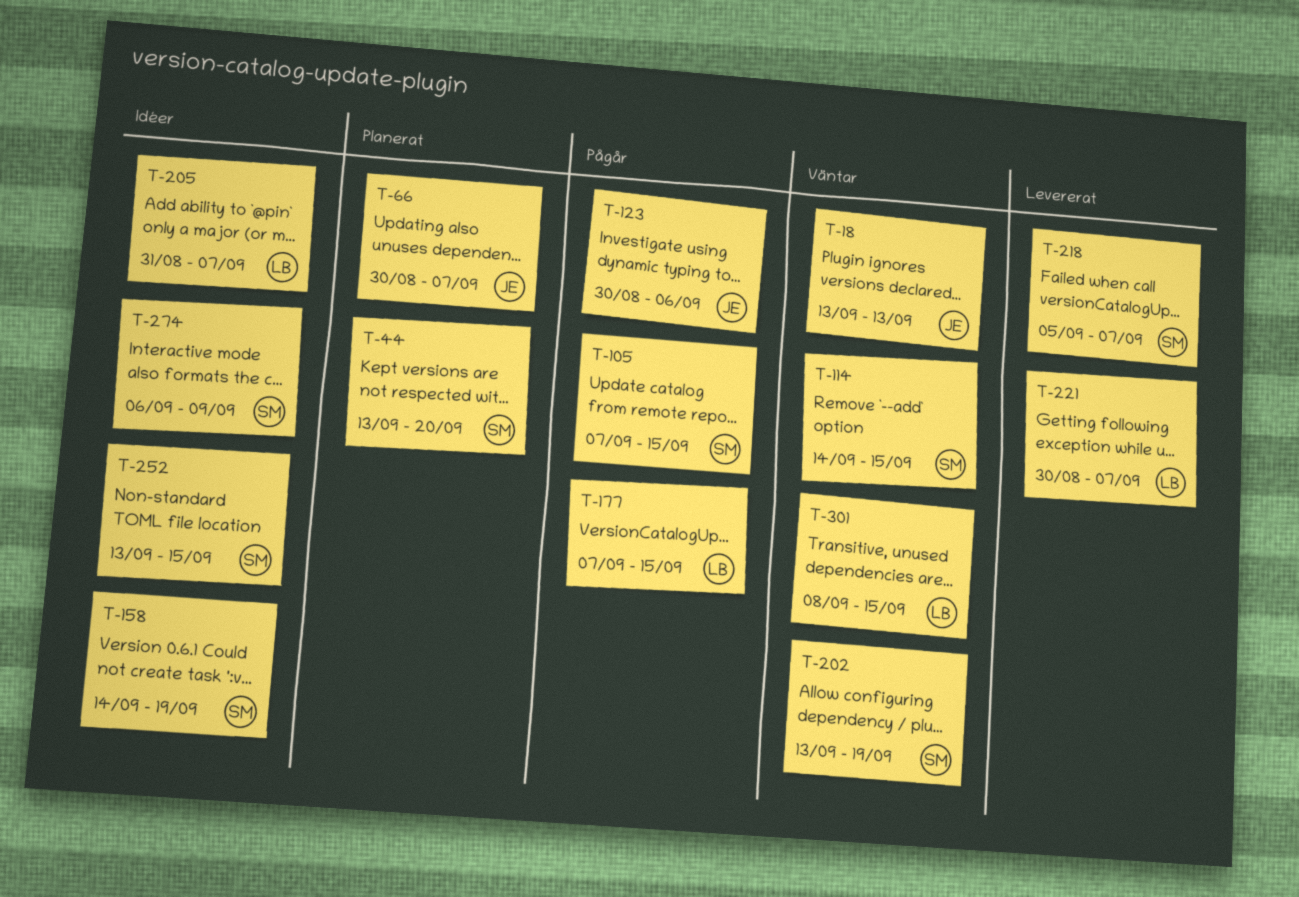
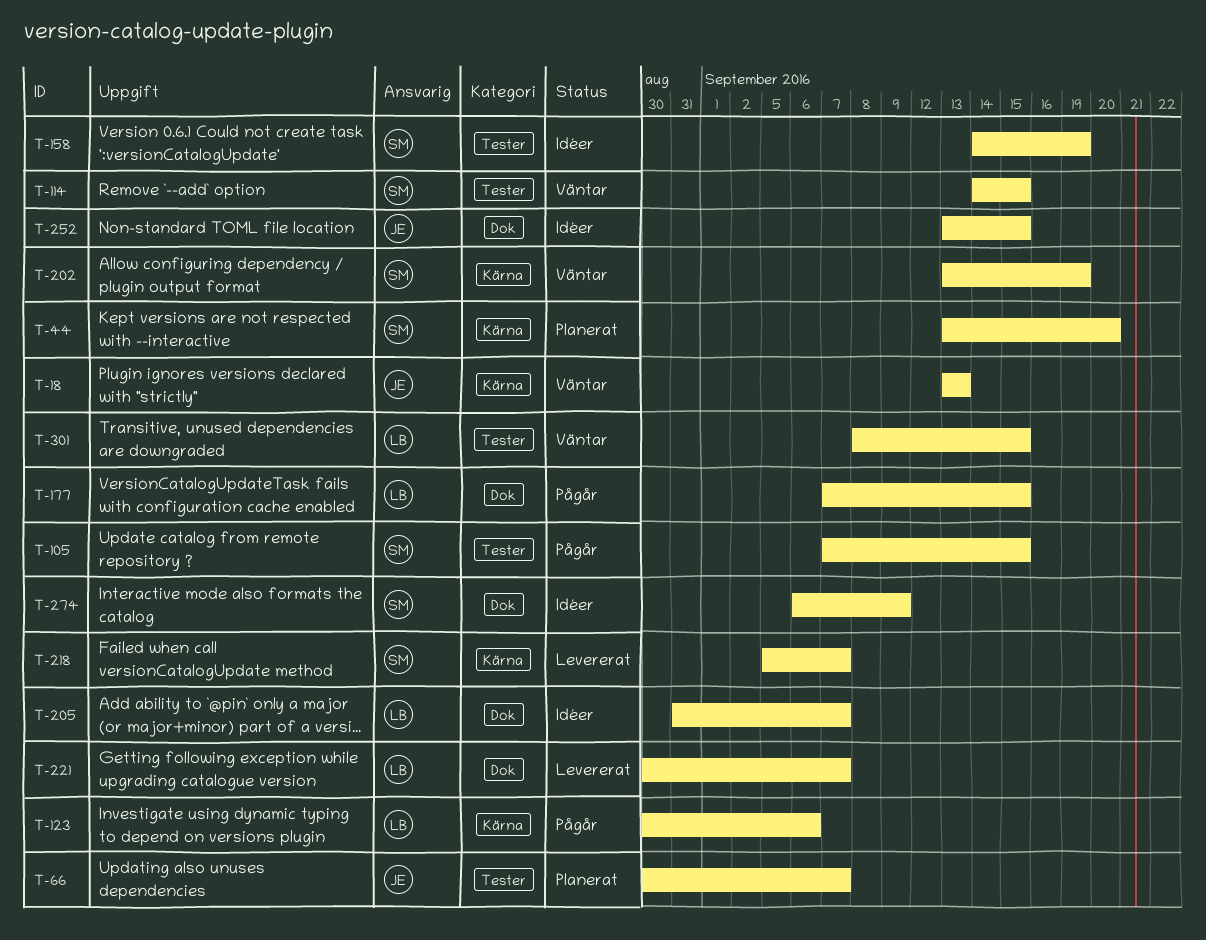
T-123, owner: JE -> LB
T-252, owner: SM -> JE

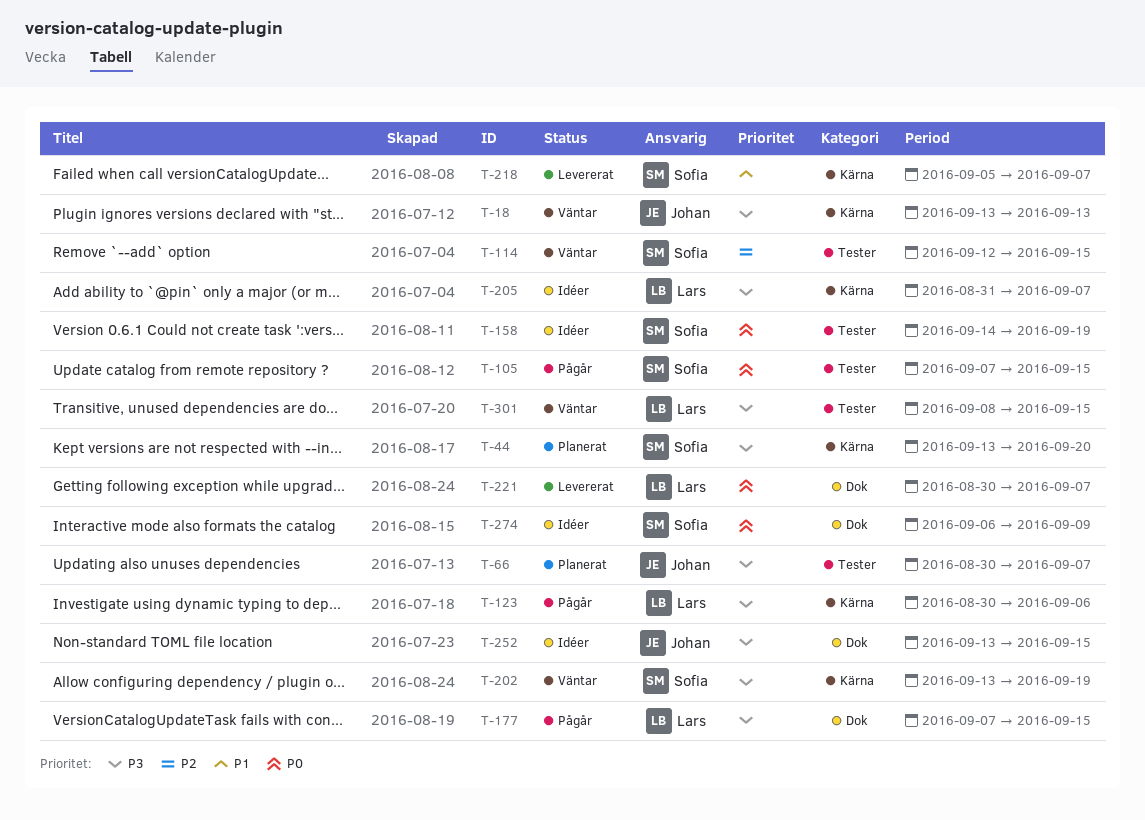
T-114, start: Sep 14 -> Sep 12
T-205, label: Dok -> Kärna

